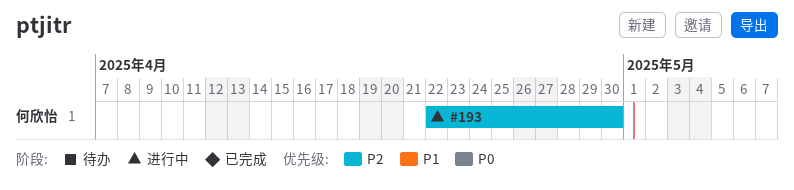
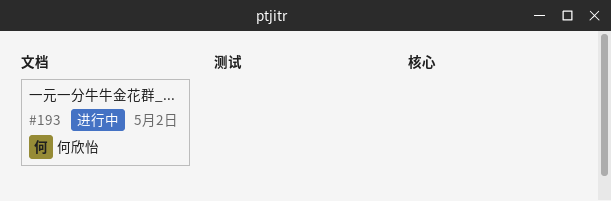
#193, due: Apr 30 -> May 2

